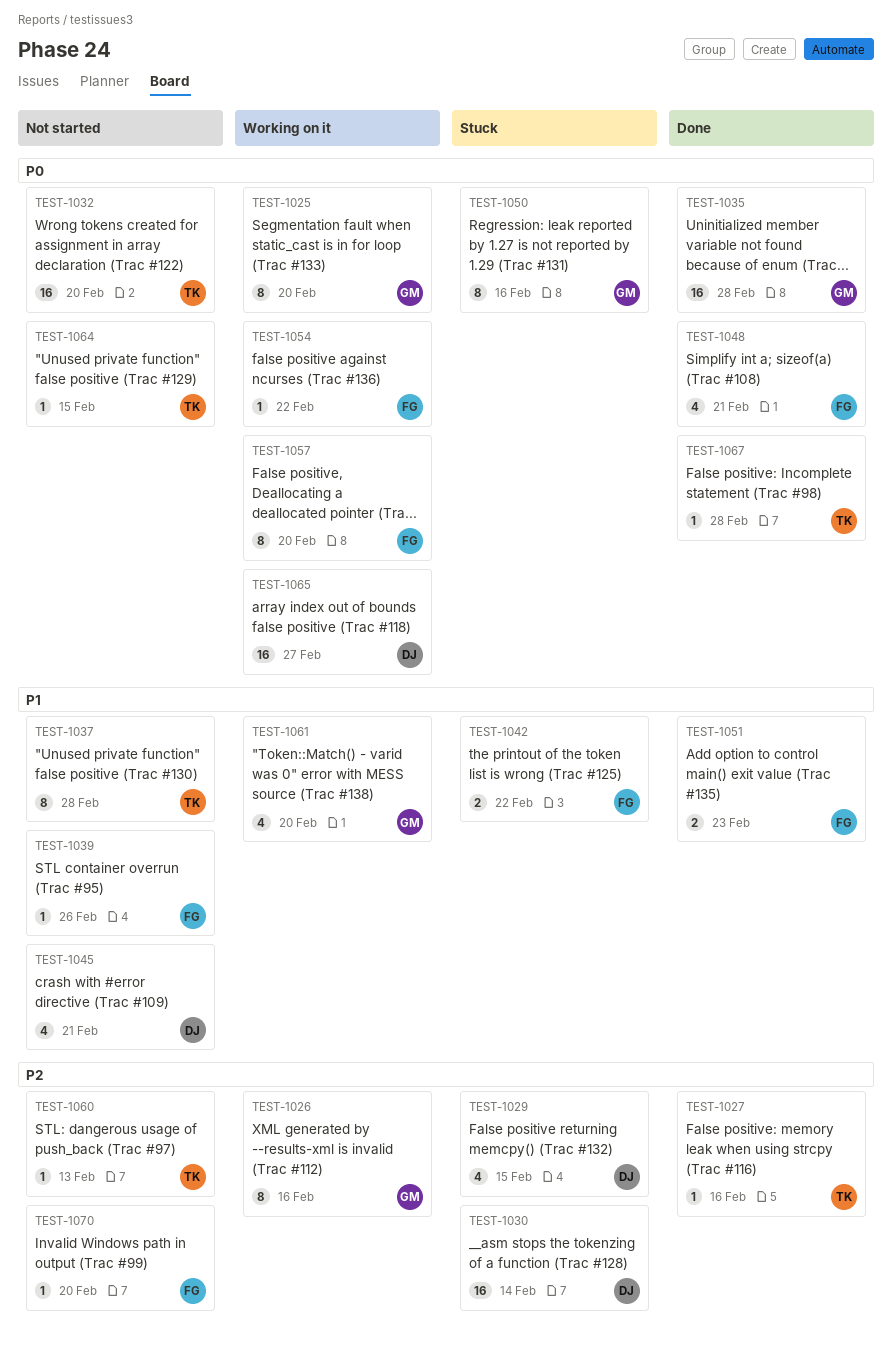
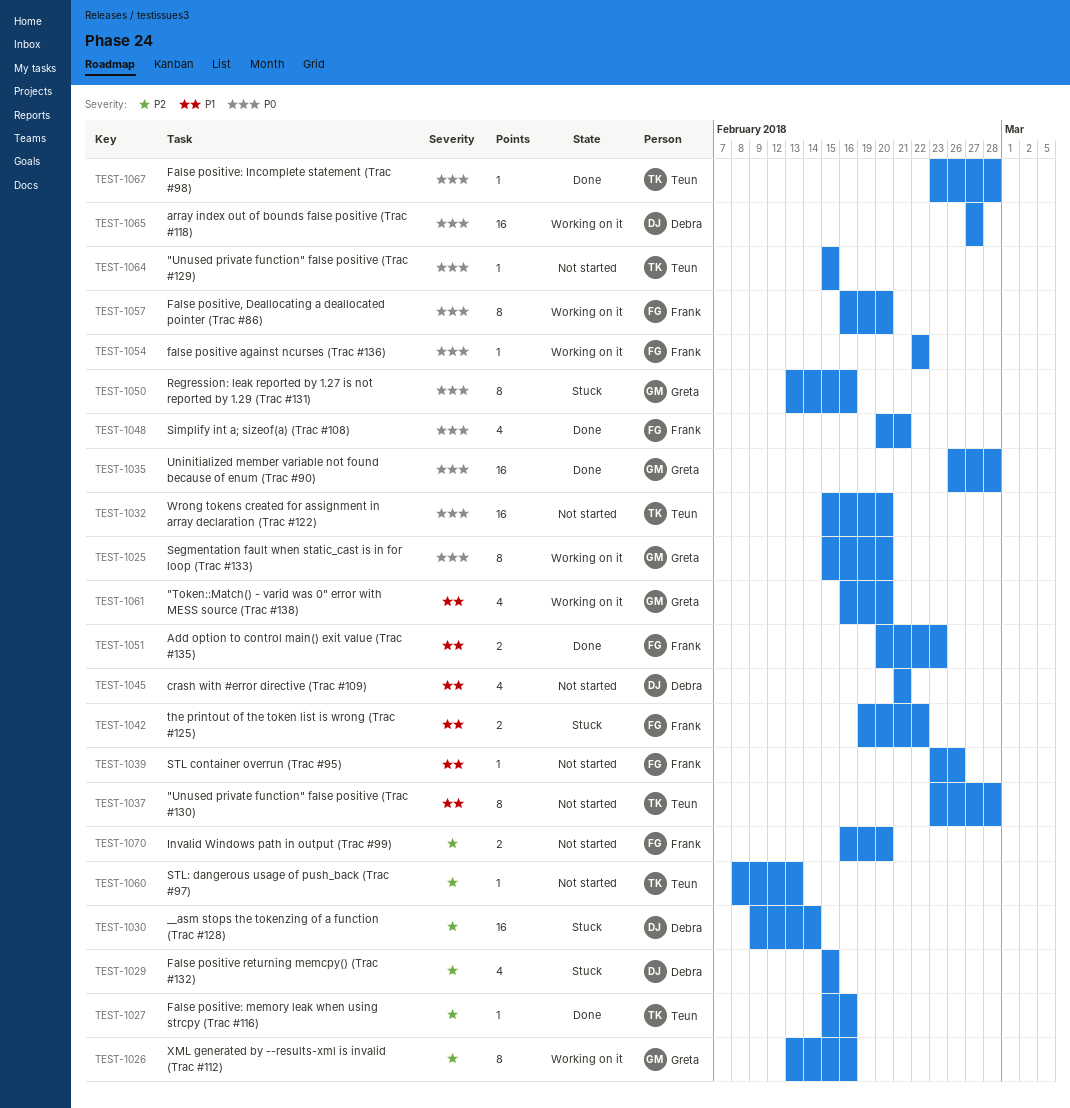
TEST-1070, estimate: 1 -> 2

